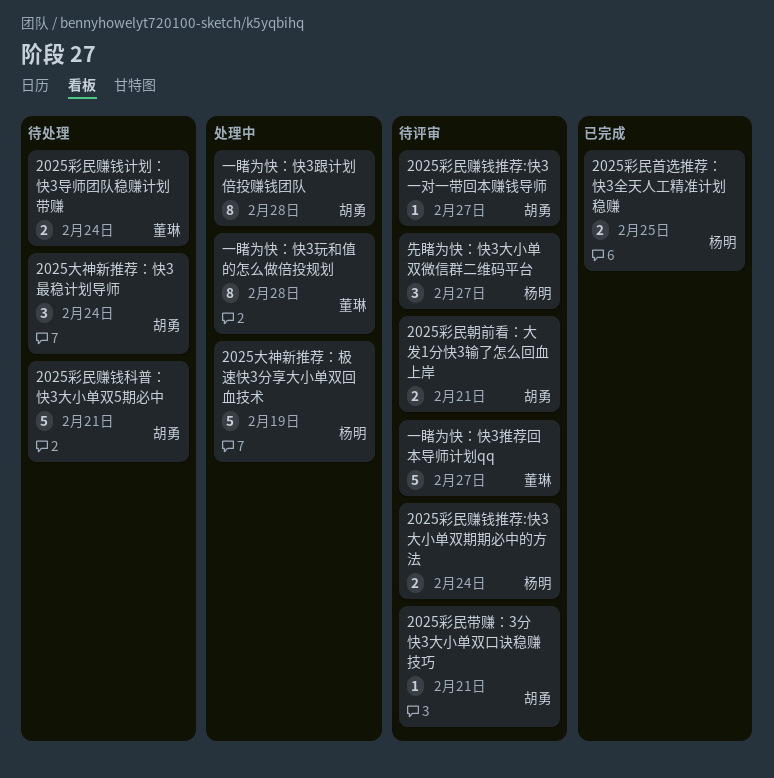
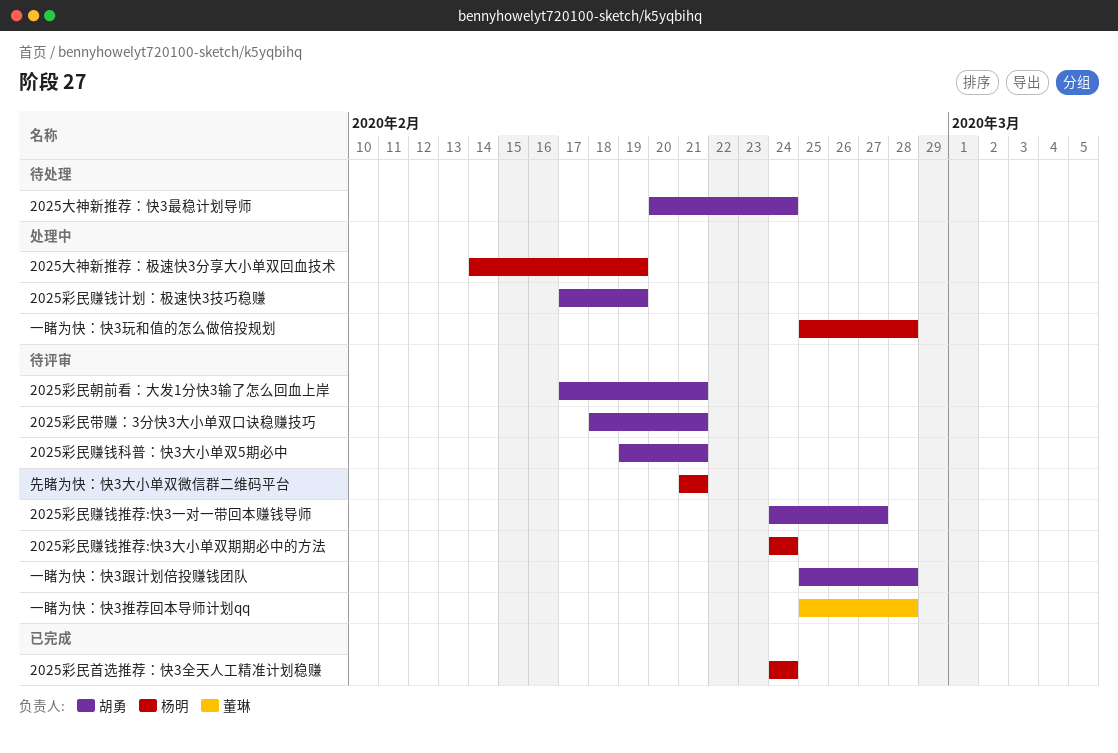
2025彩民赚钱科普：快3大小单双5期必中, status: 待处理 -> 待评审
2025彩民赚钱计划：快3导师团队稳赚计划带赚: present -> none
2025彩民赚钱计划：极速快3技巧稳赚: none -> present
2025彩民首选推荐：快3全天人工精准计划稳赚, due: Feb 25 -> Feb 24
一睹为快：快3推荐回本导师计划qq, due: Feb 27 -> Feb 28
一睹为快：快3玩和值的怎么做倍投规划, owner: 董琳 -> 杨明
一睹为快：快3跟计划倍投赚钱团队, status: 处理中 -> 待评审
先睹为快：快3大小单双微信群二维码平台, due: Feb 27 -> Feb 21

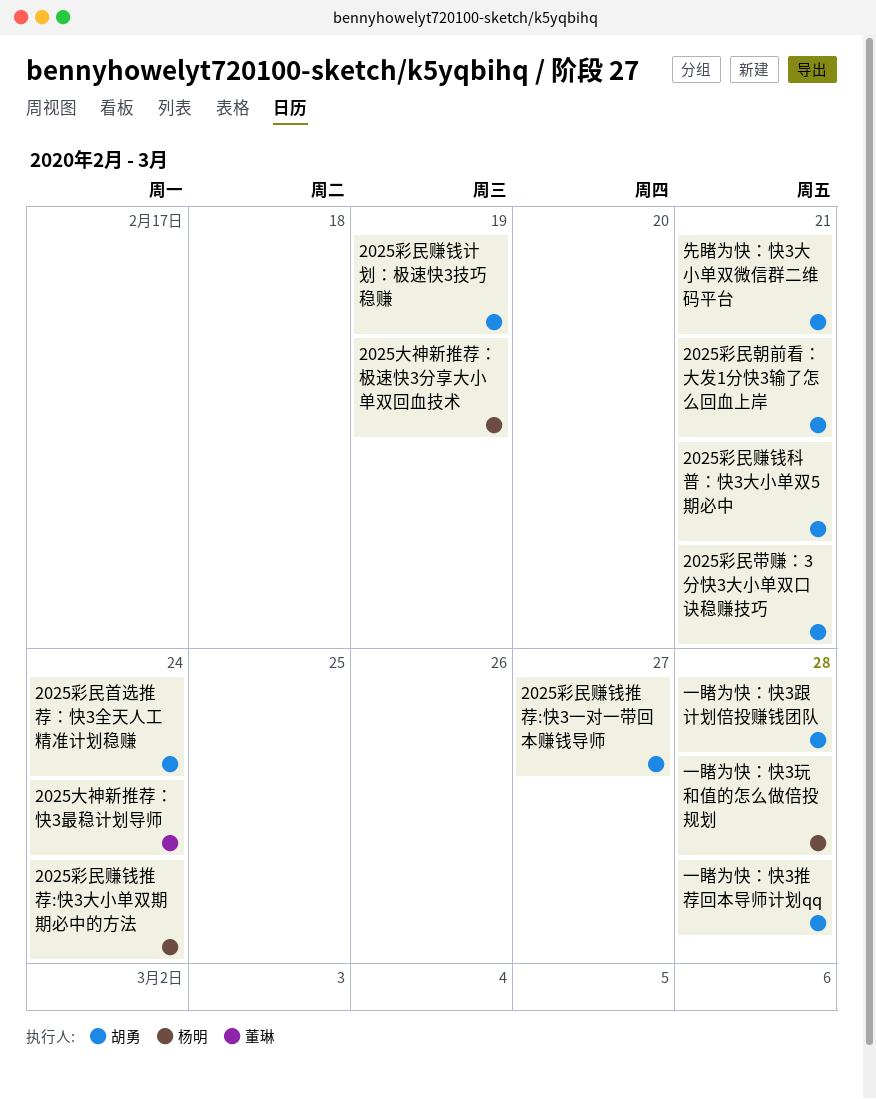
2025大神新推荐：快3最稳计划导师, owner: 胡勇 -> 董琳
2025彩民首选推荐：快3全天人工精准计划稳赚, owner: 杨明 -> 胡勇
一睹为快：快3推荐回本导师计划qq, owner: 董琳 -> 胡勇
先睹为快：快3大小单双微信群二维码平台, owner: 杨明 -> 胡勇

